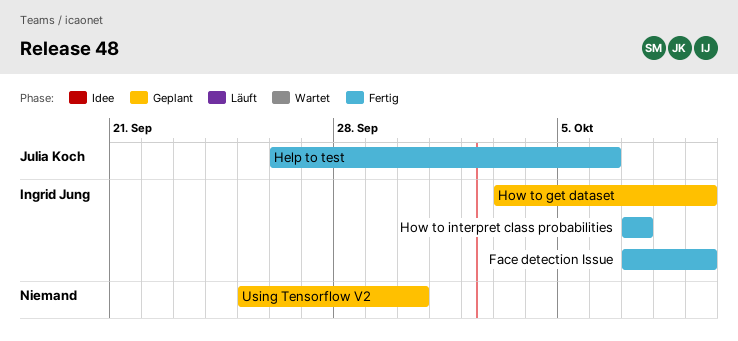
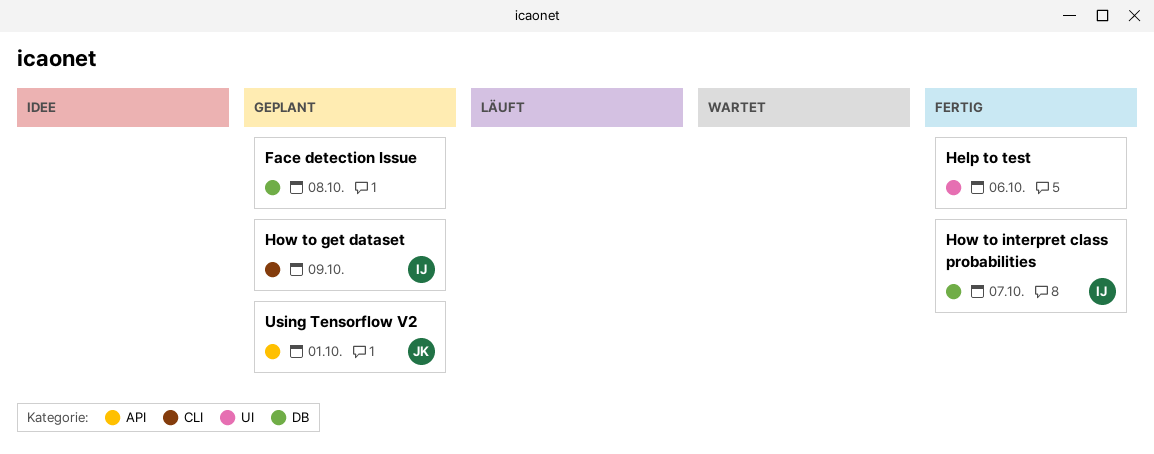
Face detection Issue, status: Fertig -> Geplant
Face detection Issue, owner: Ingrid Jung -> none
Face detection Issue, due: Oct 9 -> Oct 8
Help to test, owner: Julia Koch -> none
Using Tensorflow V2, owner: none -> Julia Koch
Using Tensorflow V2, due: Sep 30 -> Oct 1

